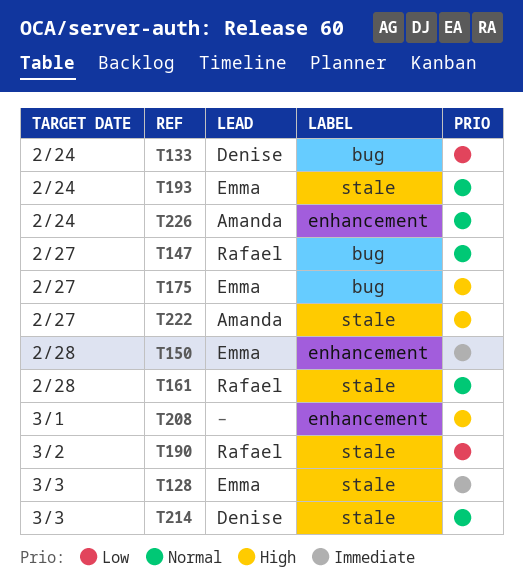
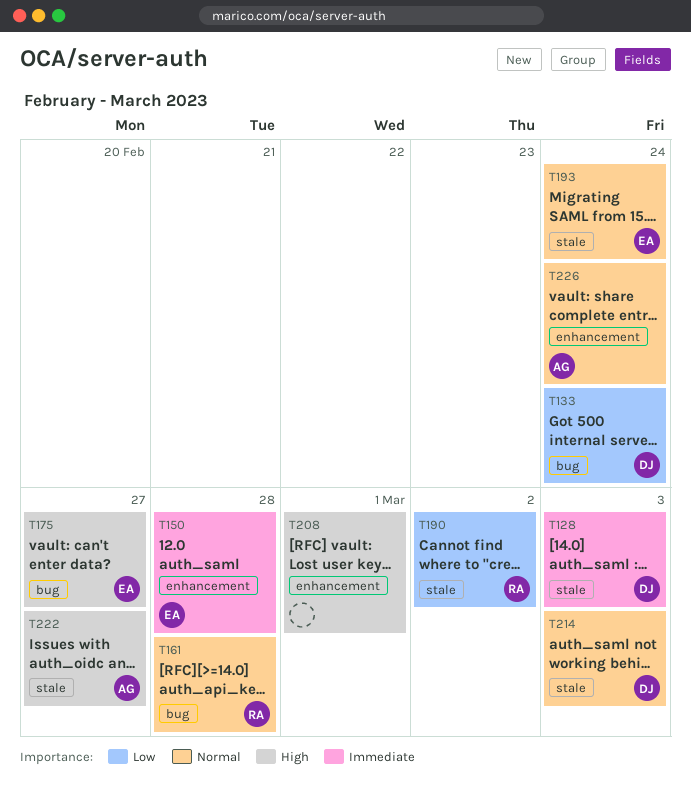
T128, owner: Emma -> Denise
T147: present -> none
T161, label: stale -> bug

